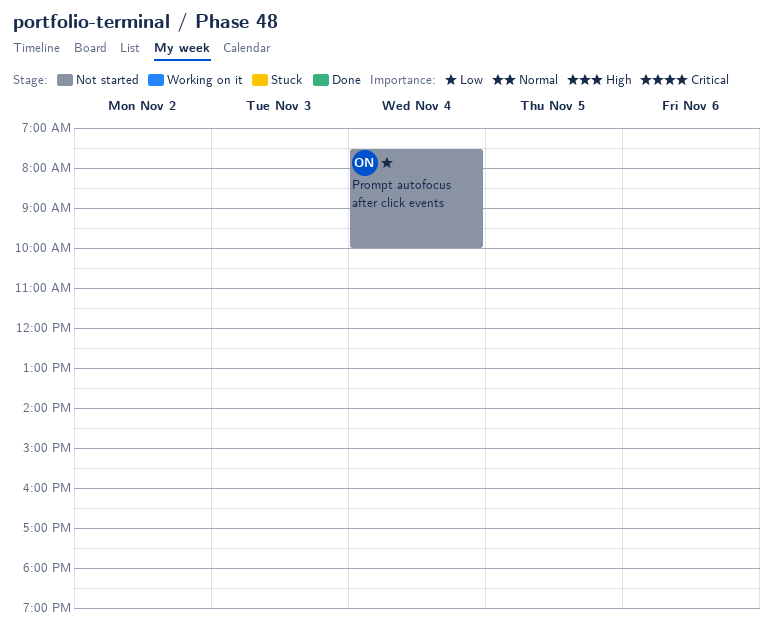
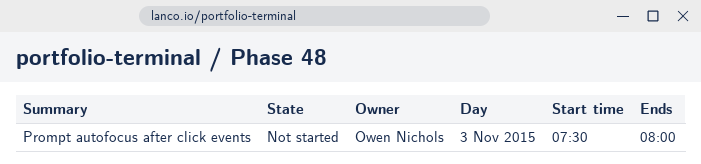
Prompt autofocus after click events, day: Nov 4 -> Nov 3
Prompt autofocus after click events, ends: 10:00 -> 08:00

